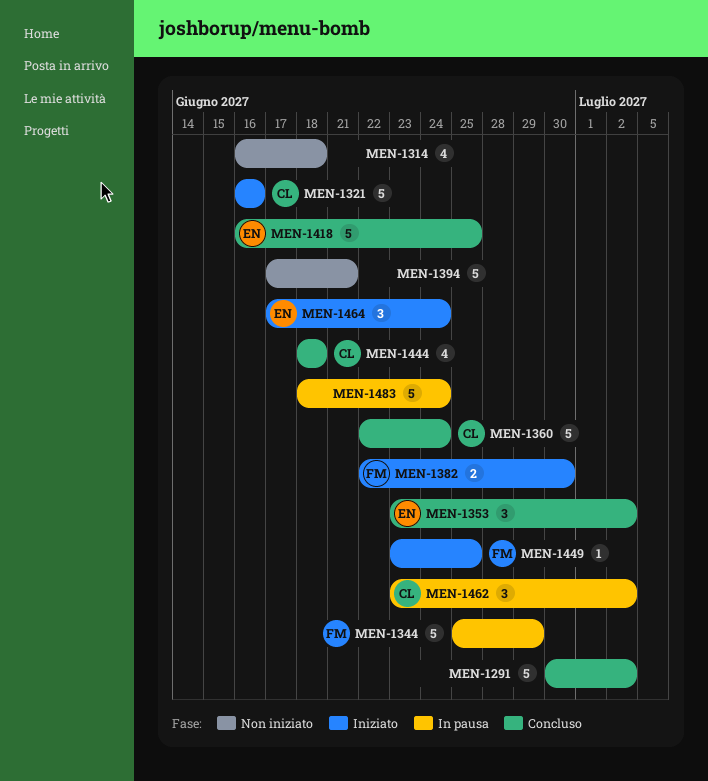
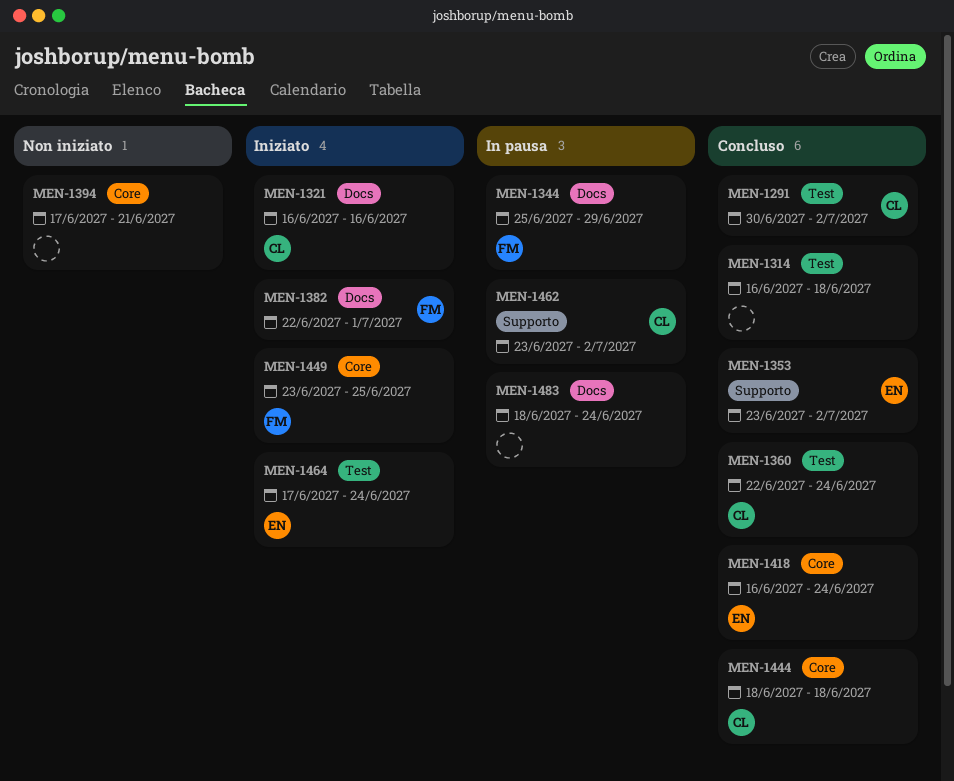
MEN-1291, owner: none -> CL
MEN-1314, status: Non iniziato -> Concluso
MEN-1382, due: Jun 30 -> Jul 1
MEN-1418, due: Jun 25 -> Jun 24

